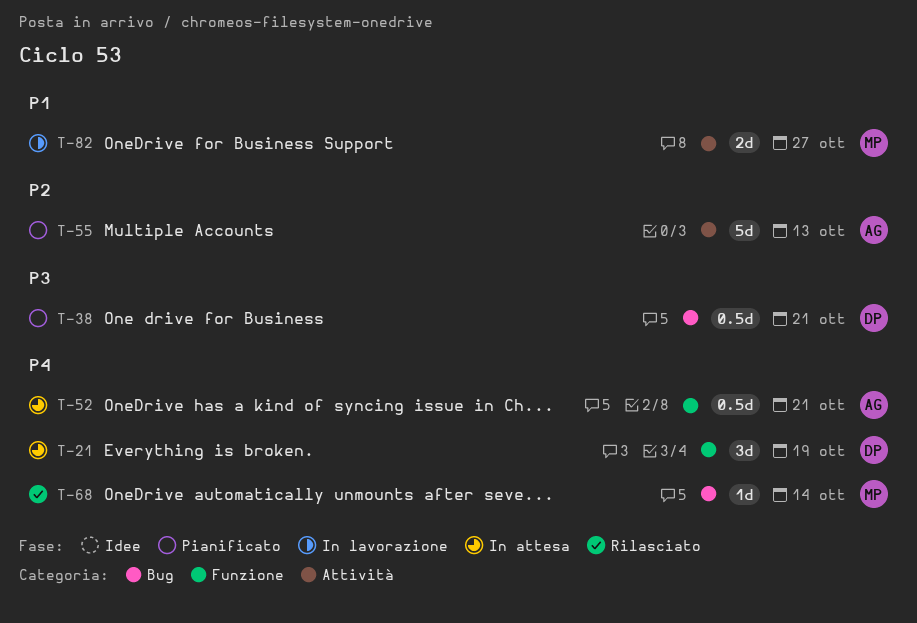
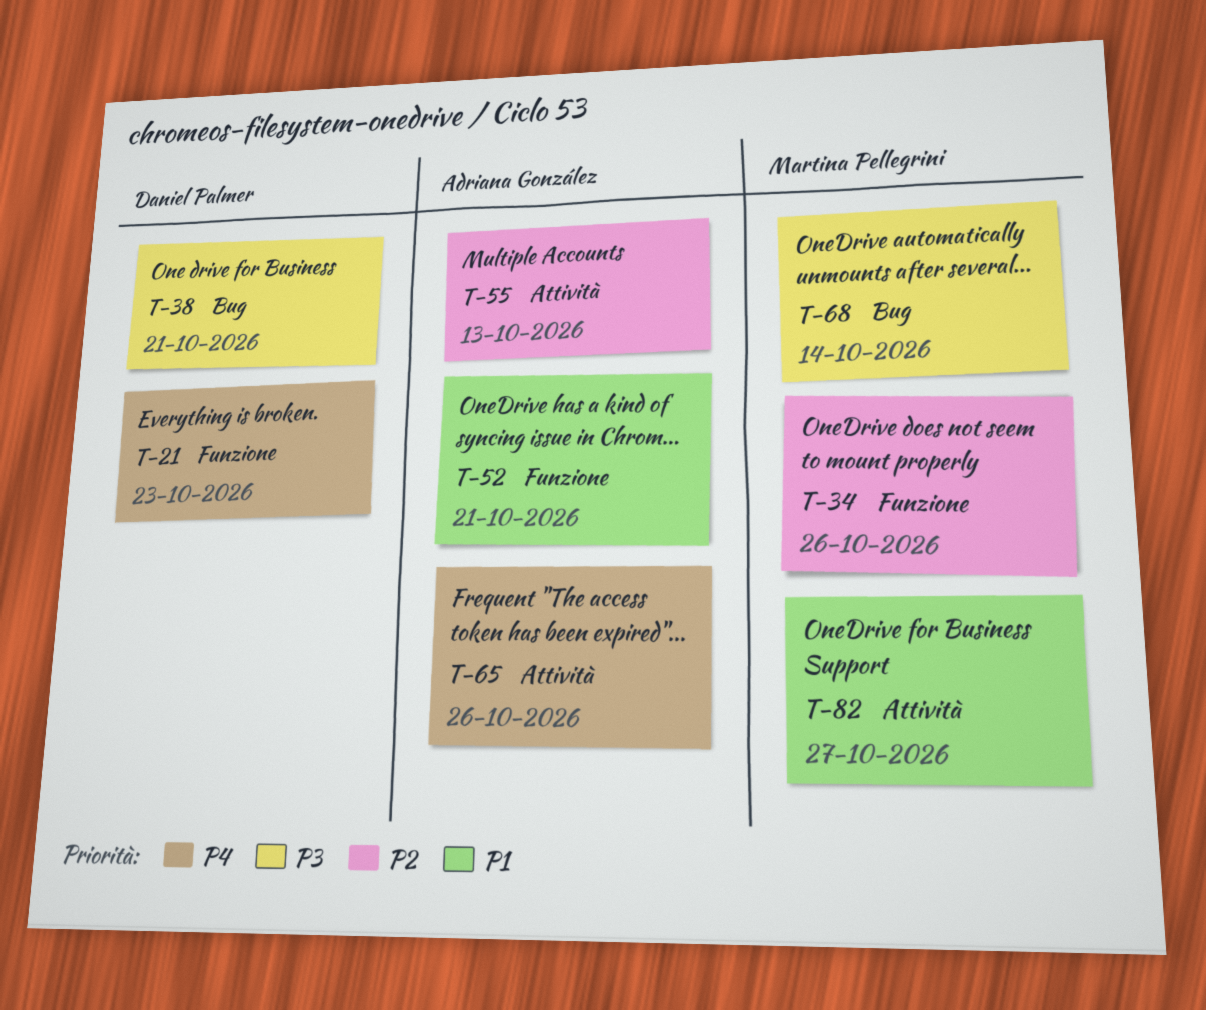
T-21, due: Oct 19 -> Oct 23
T-34: none -> present
T-52, priority: P4 -> P1
T-65: none -> present
T-68, priority: P4 -> P3

